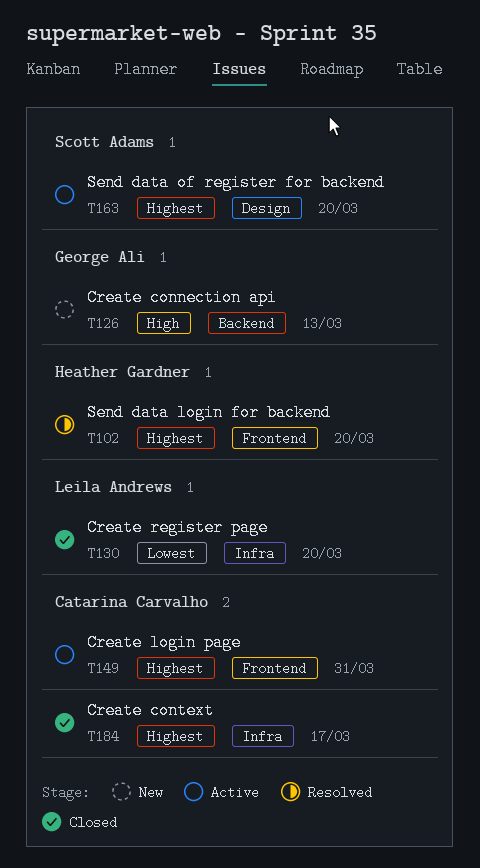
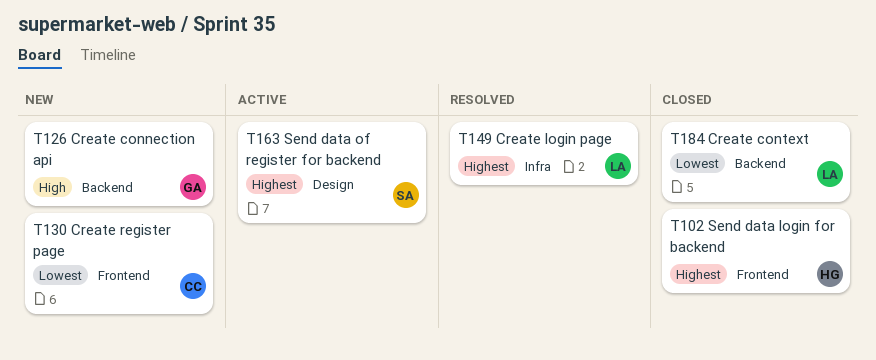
T102, status: Resolved -> Closed
T130, status: Closed -> New
T130, owner: Leila Andrews -> Catarina Carvalho
T130, label: Infra -> Frontend
T149, status: Active -> Resolved
T149, owner: Catarina Carvalho -> Leila Andrews
T149, label: Frontend -> Infra
T184, owner: Catarina Carvalho -> Leila Andrews
T184, priority: Highest -> Lowest
T184, label: Infra -> Backend

